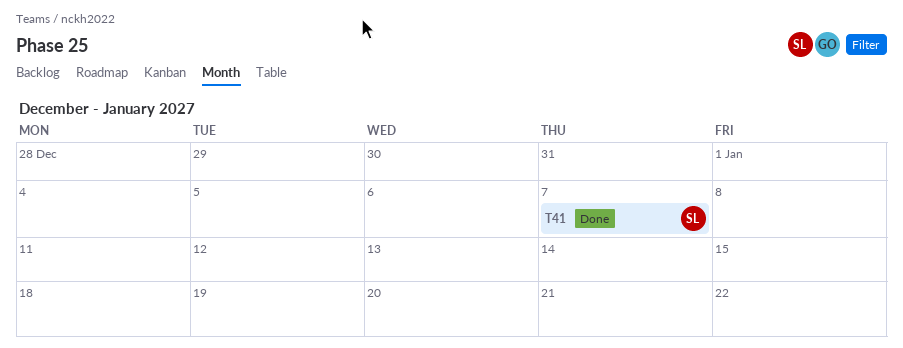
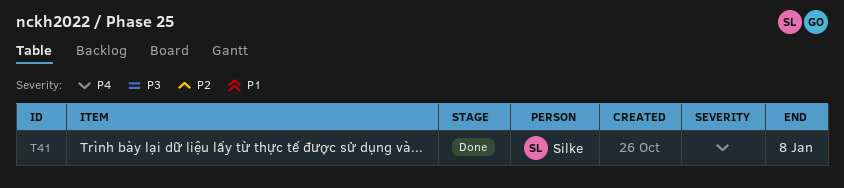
T41, due: Jan 7 -> Jan 8

